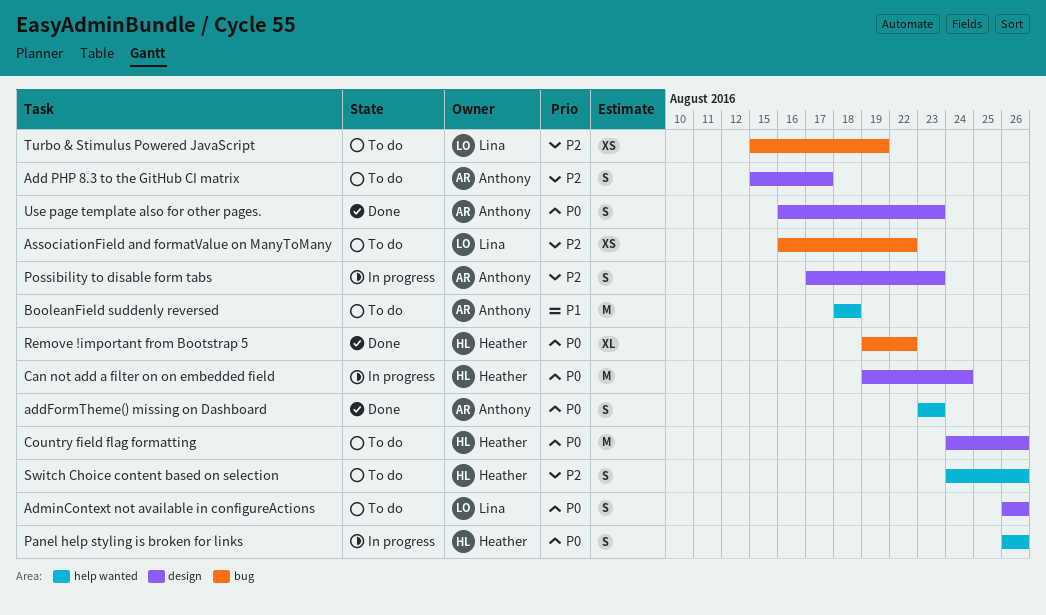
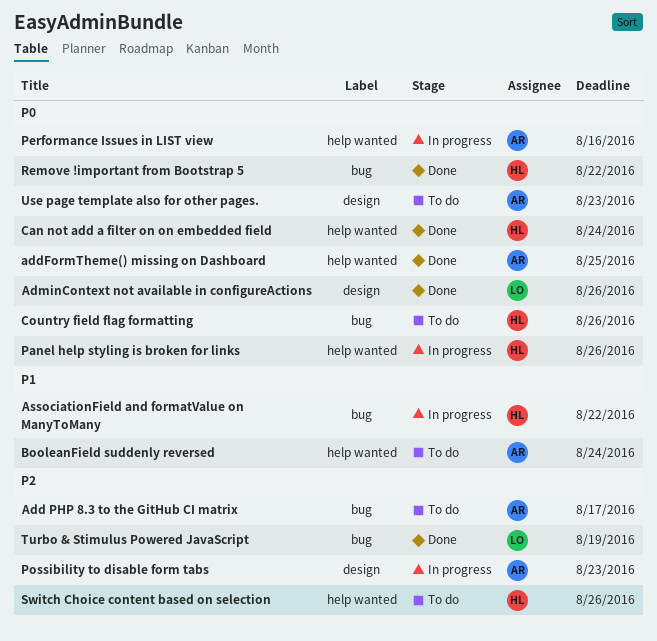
Add PHP 8.3 to the GitHub CI matrix, label: design -> bug
addFormTheme() missing on Dashboard, due: Aug 23 -> Aug 25
AdminContext not available in configureActions, status: To do -> Done
AssociationField and formatValue on ManyToMany, status: To do -> In progress
AssociationField and formatValue on ManyToMany, owner: Lina -> Heather
AssociationField and formatValue on ManyToMany, priority: P2 -> P1
BooleanField suddenly reversed, due: Aug 18 -> Aug 24
Can not add a filter on on embedded field, status: In progress -> Done
Can not add a filter on on embedded field, label: design -> help wanted
Country field flag formatting, label: design -> bug
Performance Issues in LIST view: none -> present
Turbo & Stimulus Powered JavaScript, status: To do -> Done
Use page template also for other pages., status: Done -> To do

